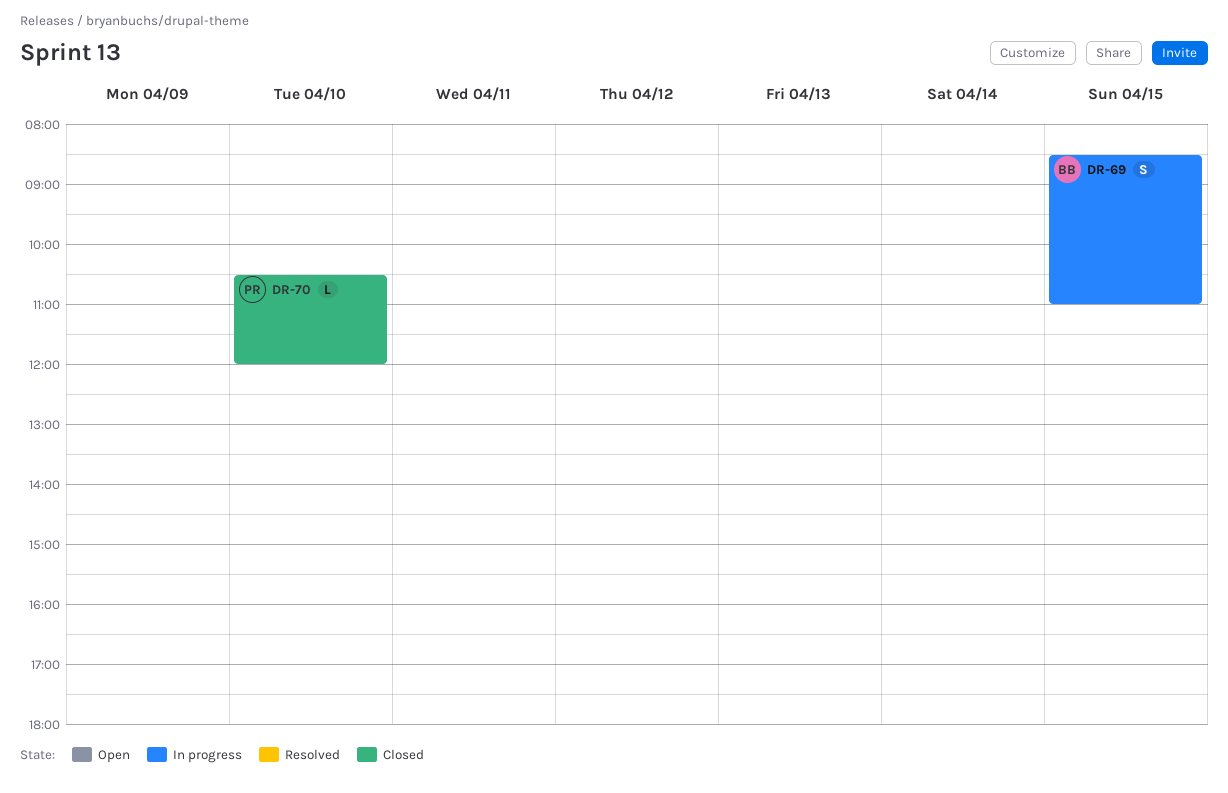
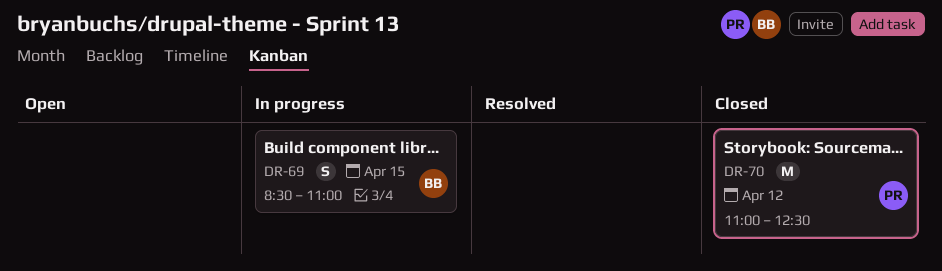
DR-70, estimate: L -> M
DR-70, day: Apr 10 -> Apr 12
DR-70, begins: 10:30 -> 11:00
DR-70, ends: 12:00 -> 12:30

